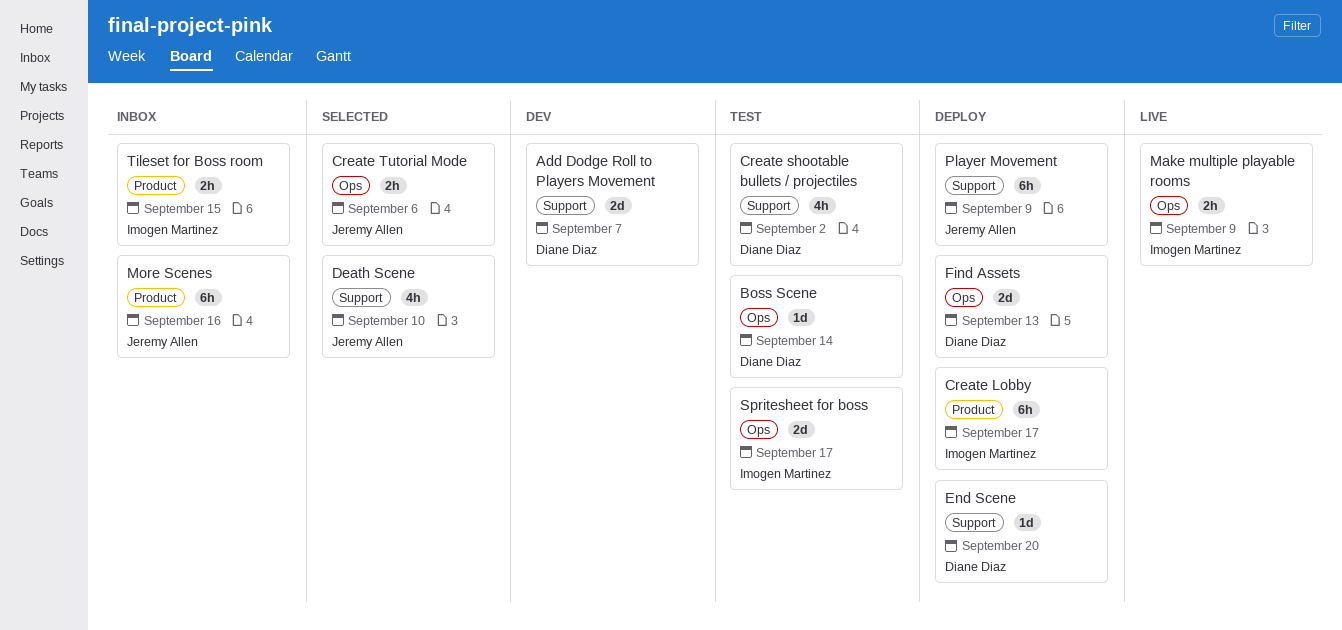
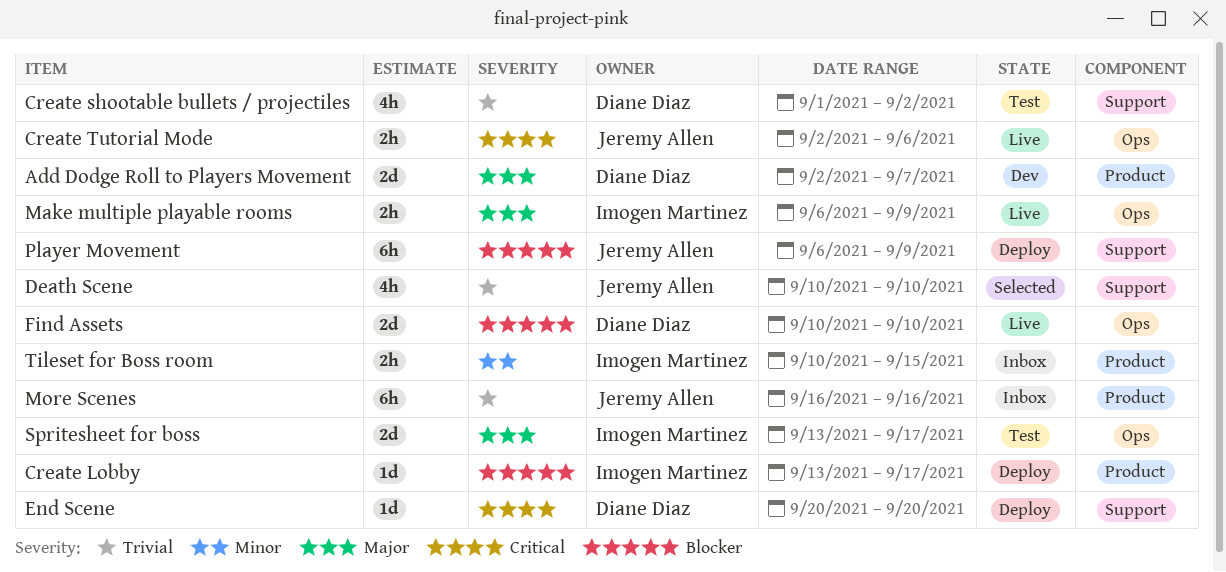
Add Dodge Roll to Players Movement, label: Support -> Product
Boss Scene: present -> none
Create Lobby, estimate: 6h -> 1d
Create Tutorial Mode, status: Selected -> Live
Find Assets, status: Deploy -> Live
Find Assets, due: Sep 13 -> Sep 10

